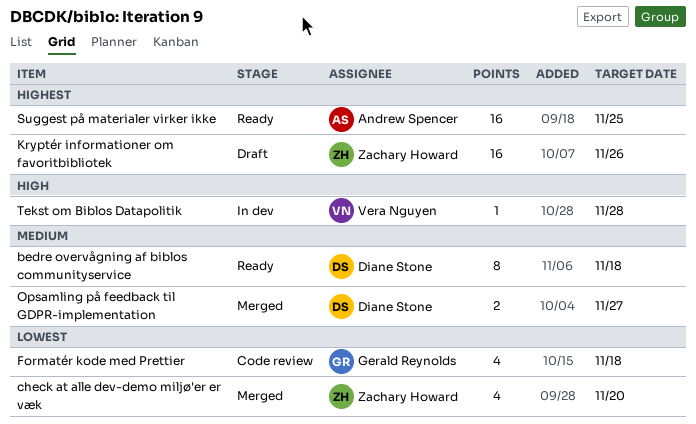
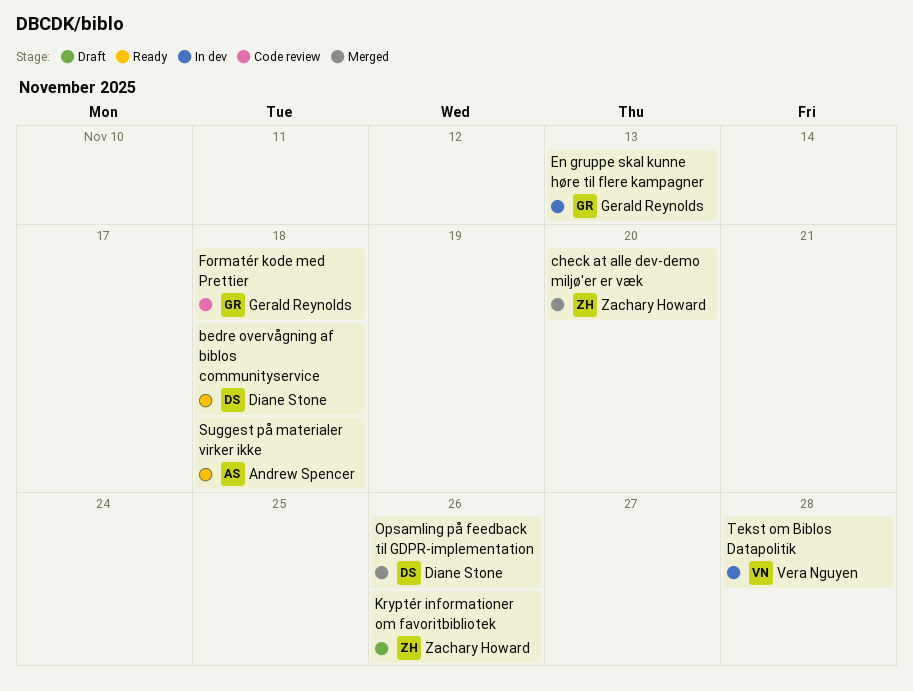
En gruppe skal kunne høre til flere kampagner: none -> present
Opsamling på feedback til GDPR-implementation, due: Nov 27 -> Nov 26
Suggest på materialer virker ikke, due: Nov 25 -> Nov 18

